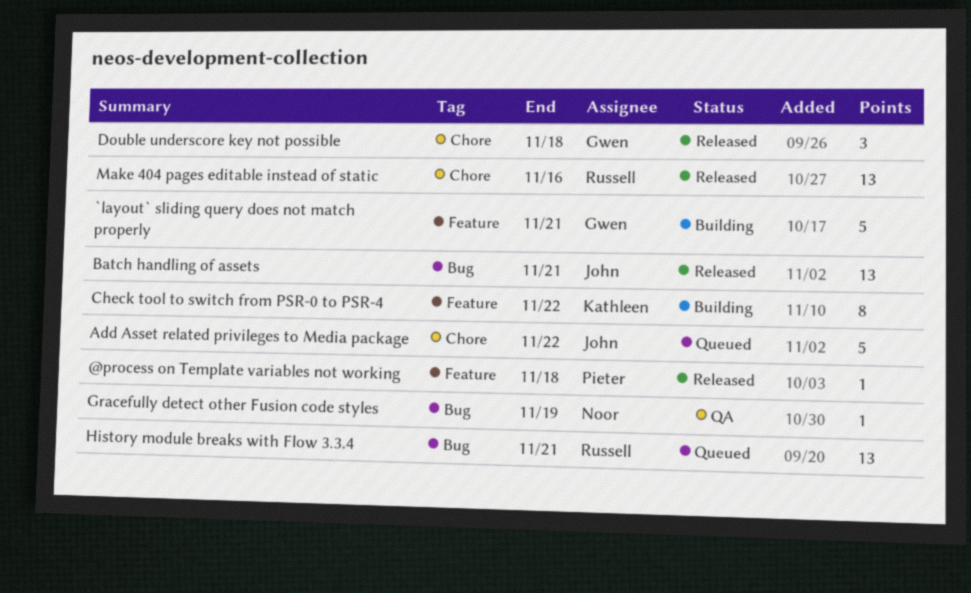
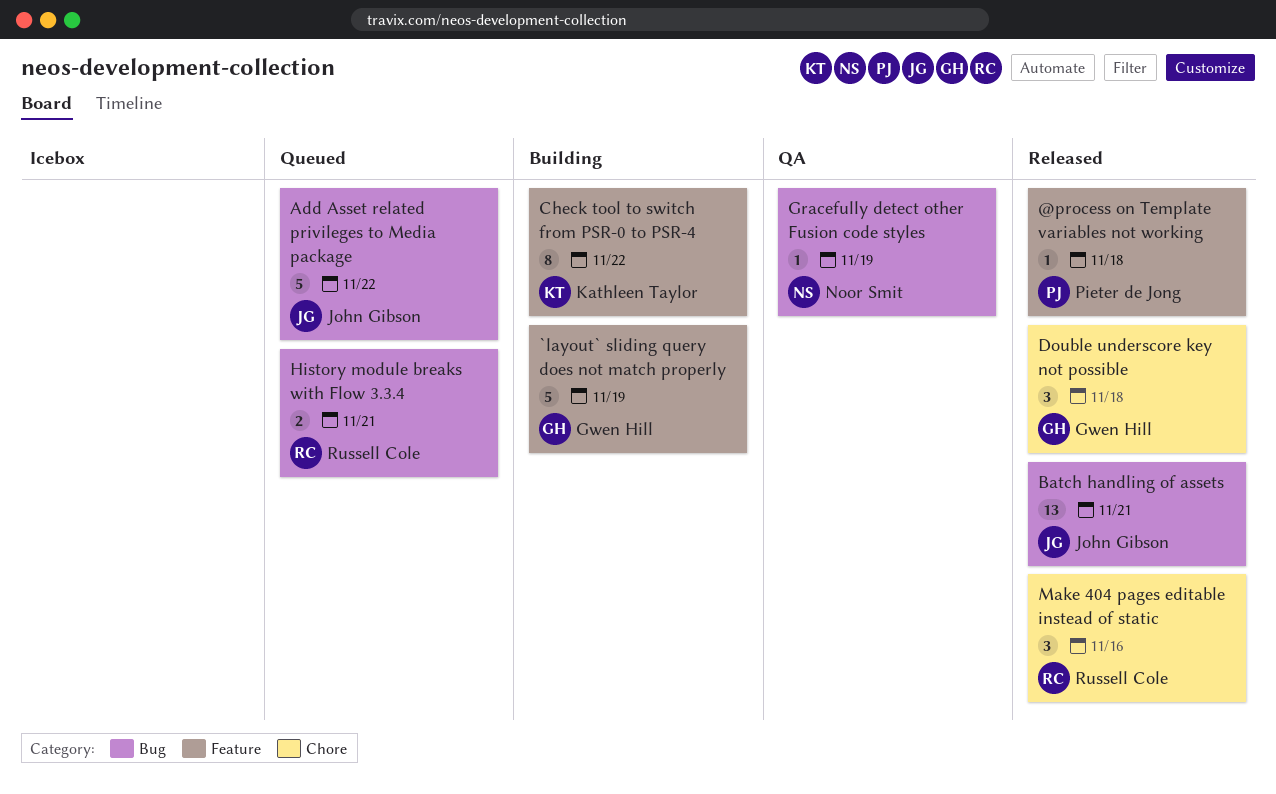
`layout` sliding query does not match properly, due: Nov 21 -> Nov 19
Add Asset related privileges to Media package, label: Chore -> Bug
History module breaks with Flow 3.3.4, estimate: 13 -> 2
Make 404 pages editable instead of static, estimate: 13 -> 3

